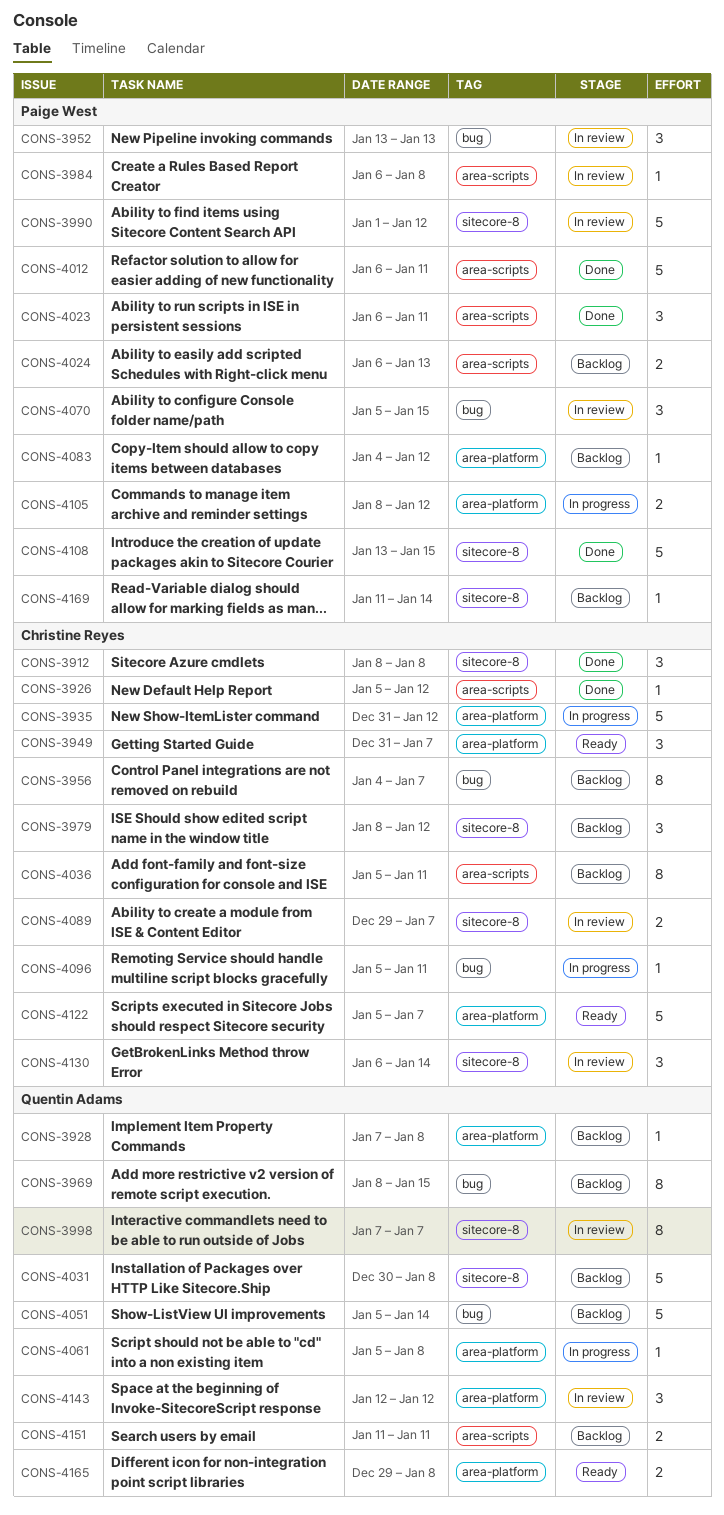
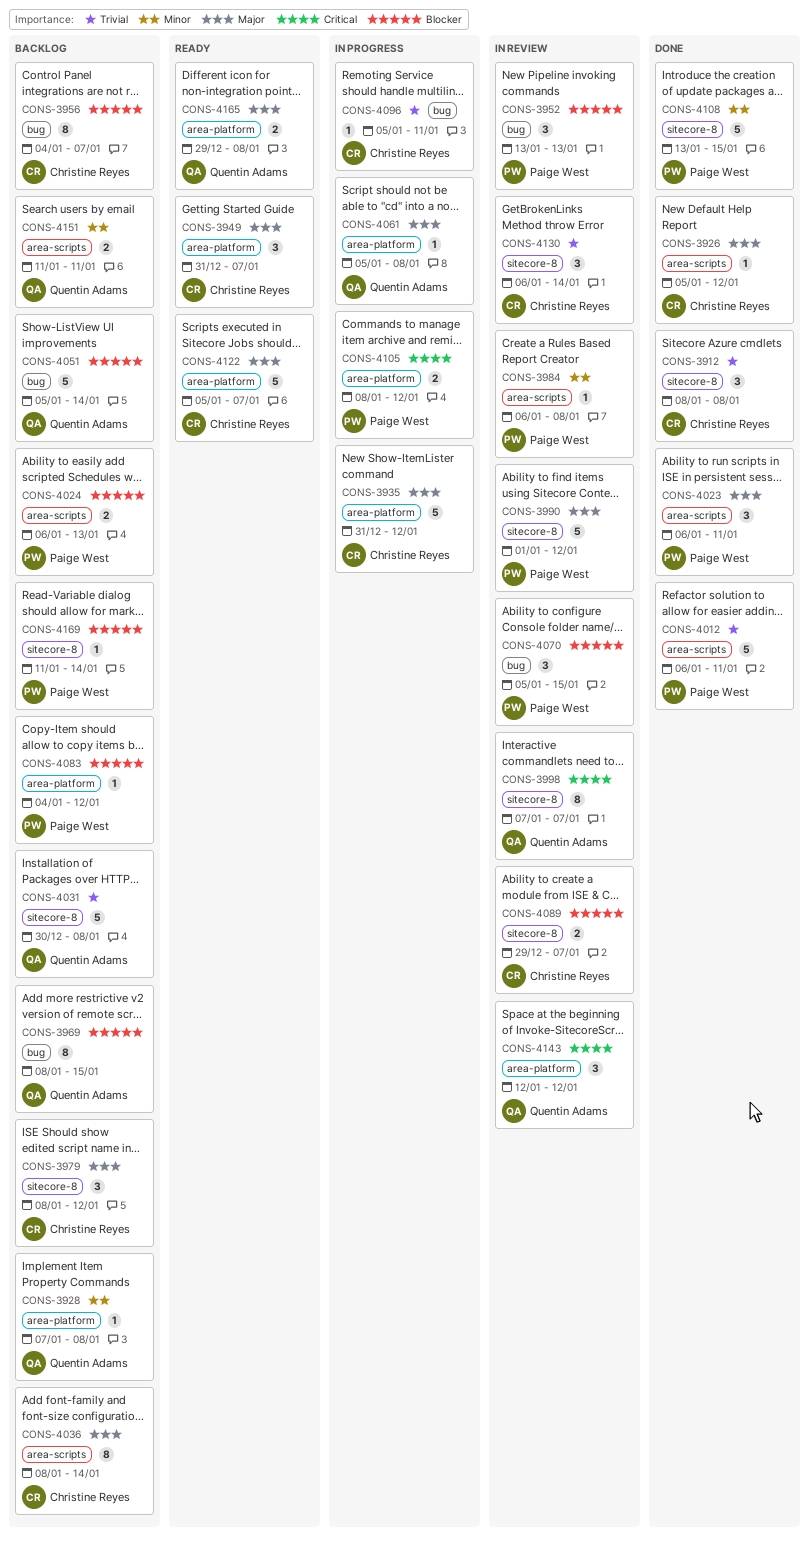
CONS-4036, start: Jan 5 -> Jan 8
CONS-4036, due: Jan 11 -> Jan 14

